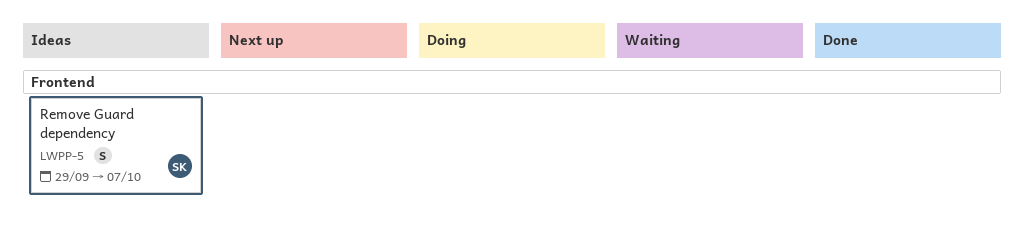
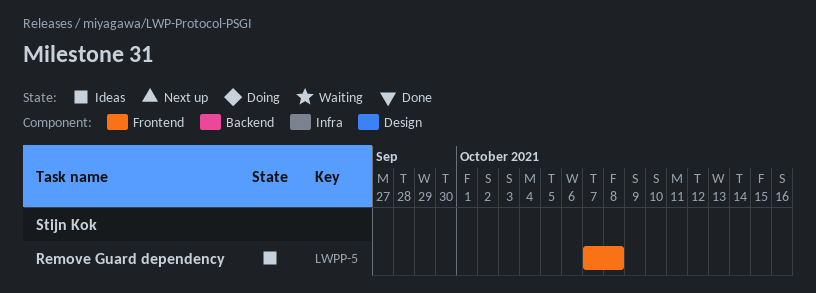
LWPP-5, start: Sep 29 -> Oct 7
LWPP-5, due: Oct 7 -> Oct 8

